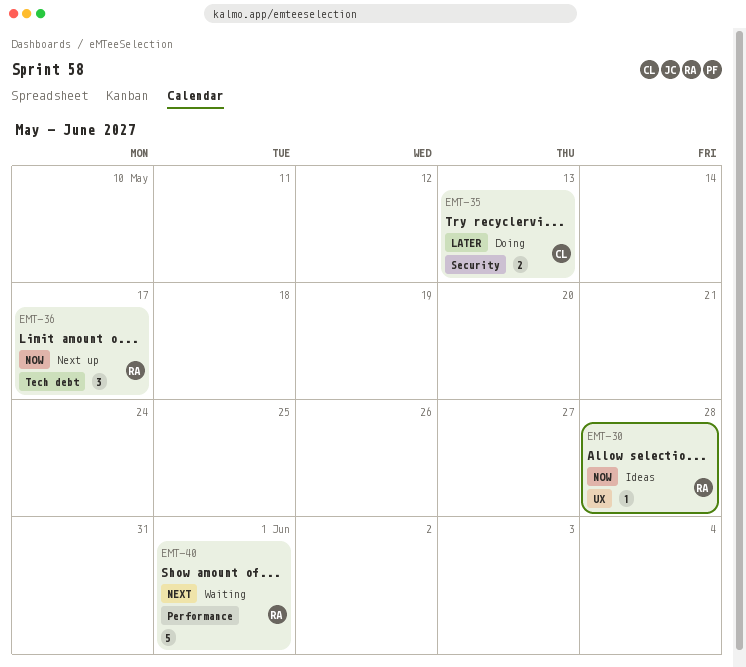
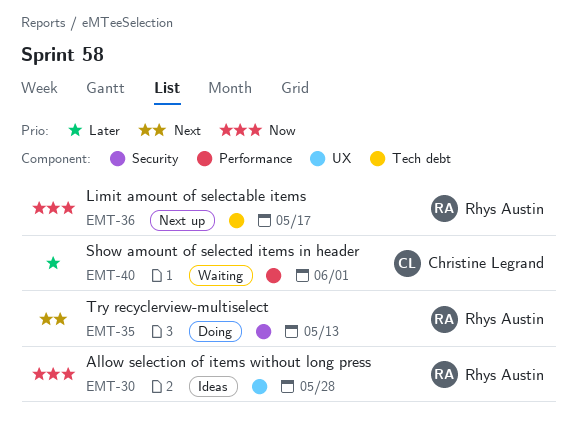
EMT-35, owner: Christine Legrand -> Rhys Austin
EMT-35, priority: Later -> Next
EMT-40, owner: Rhys Austin -> Christine Legrand
EMT-40, priority: Next -> Later

